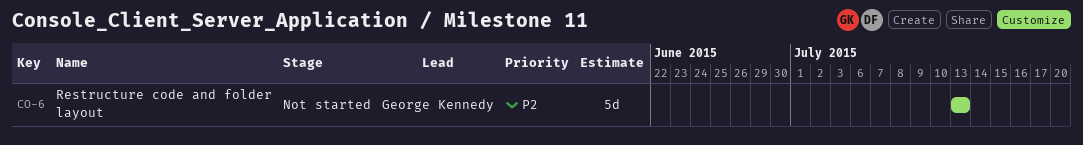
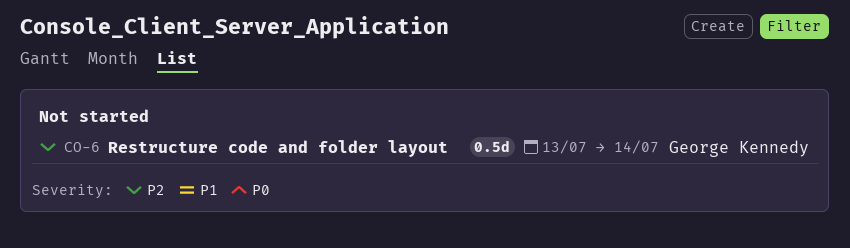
CO-6, estimate: 5d -> 0.5d
CO-6, due: Jul 13 -> Jul 14

